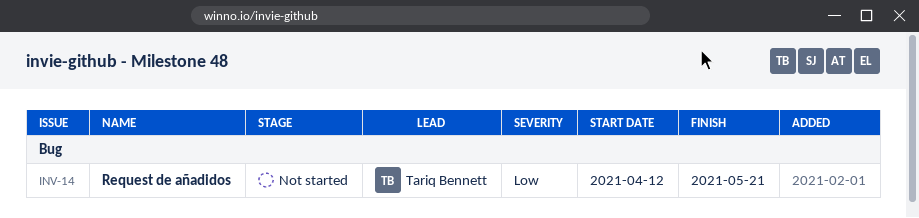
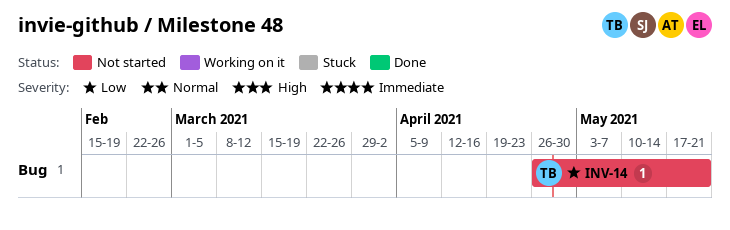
INV-14, start: Apr 12 -> Apr 26

